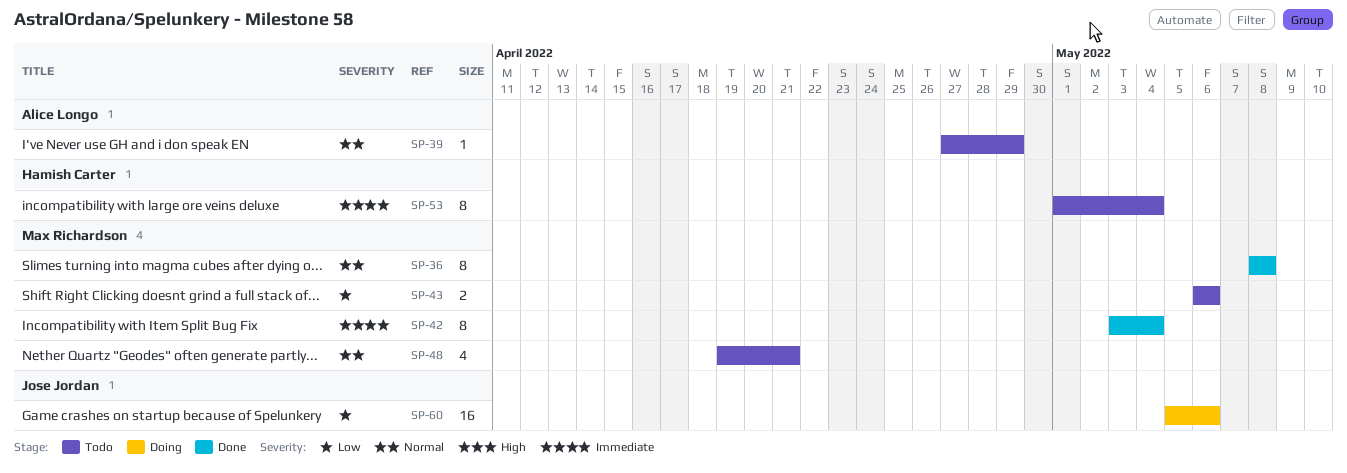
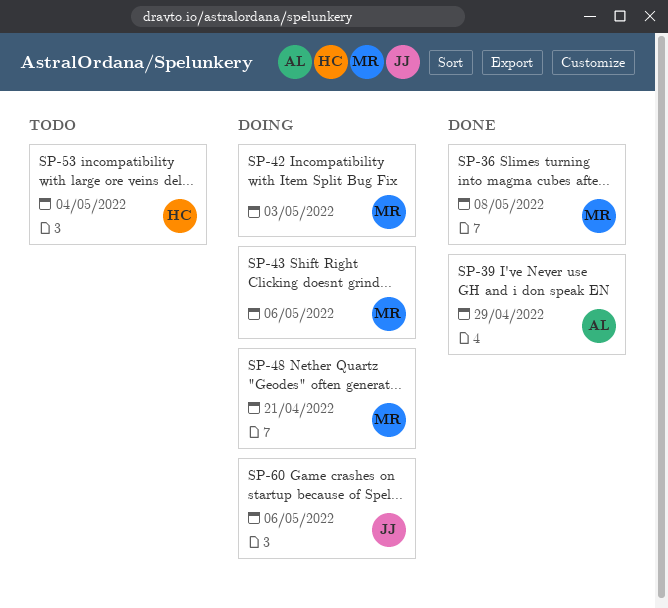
SP-39, status: Todo -> Done
SP-42, status: Done -> Doing
SP-42, due: May 4 -> May 3
SP-43, status: Todo -> Doing
SP-48, status: Todo -> Doing

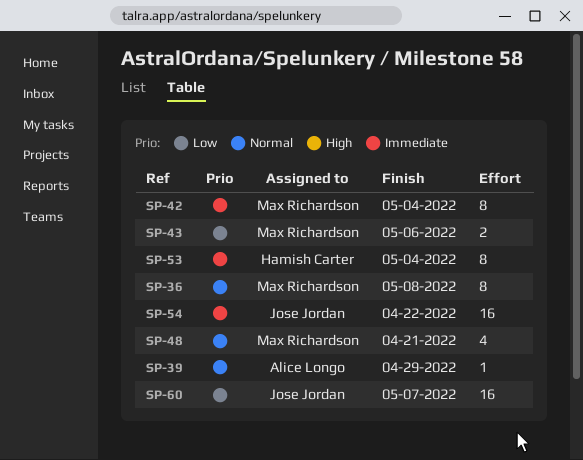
SP-42, due: May 3 -> May 4
SP-54: none -> present
SP-60, due: May 6 -> May 7

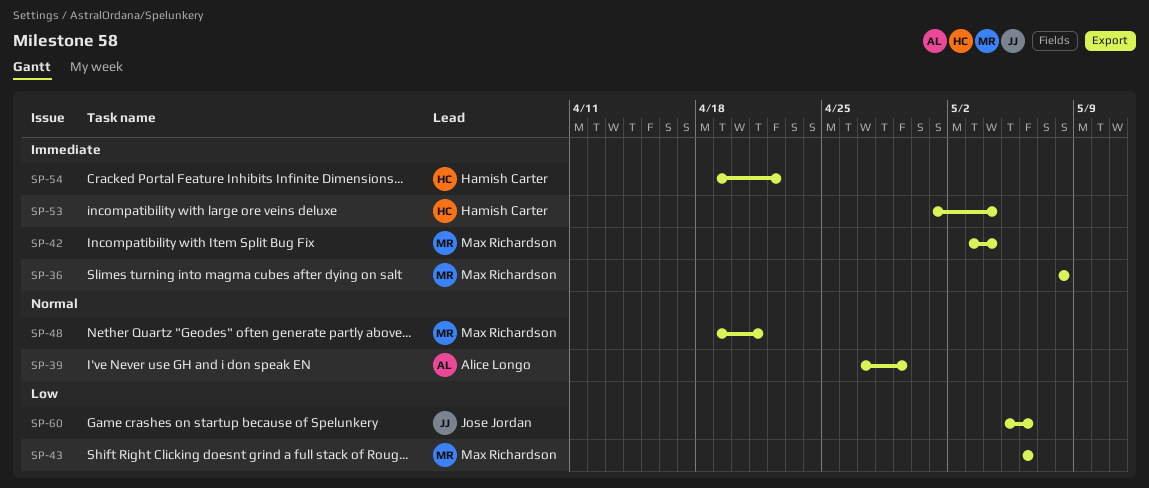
SP-36, priority: Normal -> Immediate
SP-54, owner: Jose Jordan -> Hamish Carter
SP-60, due: May 7 -> May 6

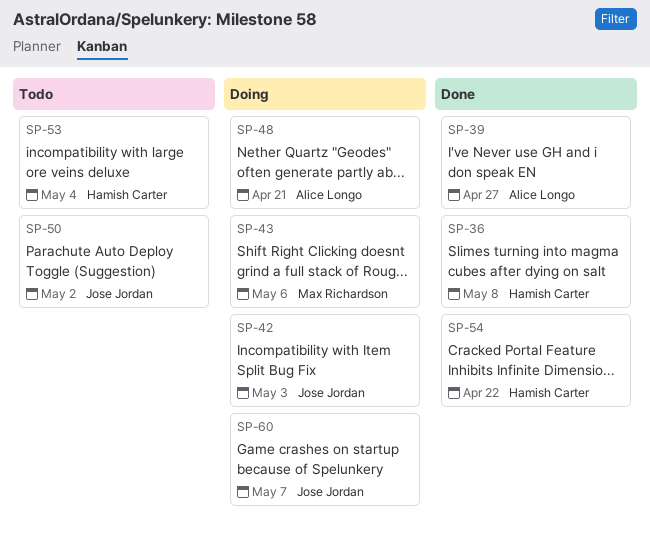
SP-36, owner: Max Richardson -> Hamish Carter
SP-39, due: Apr 29 -> Apr 27
SP-42, owner: Max Richardson -> Jose Jordan
SP-42, due: May 4 -> May 3
SP-48, owner: Max Richardson -> Alice Longo
SP-50: none -> present
SP-60, due: May 6 -> May 7

